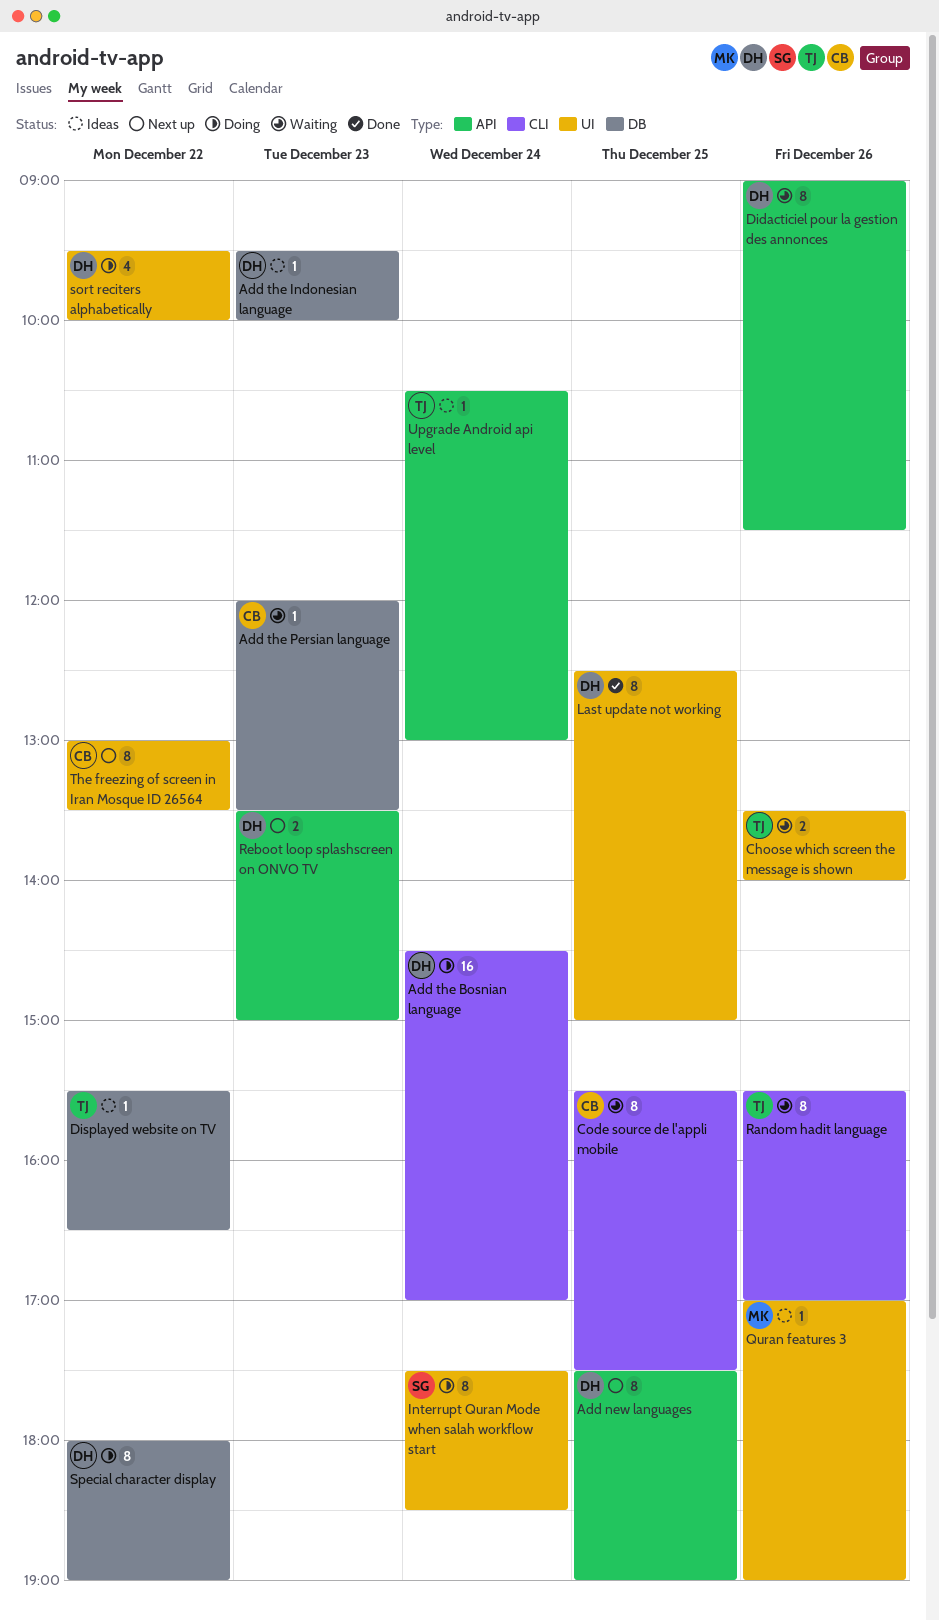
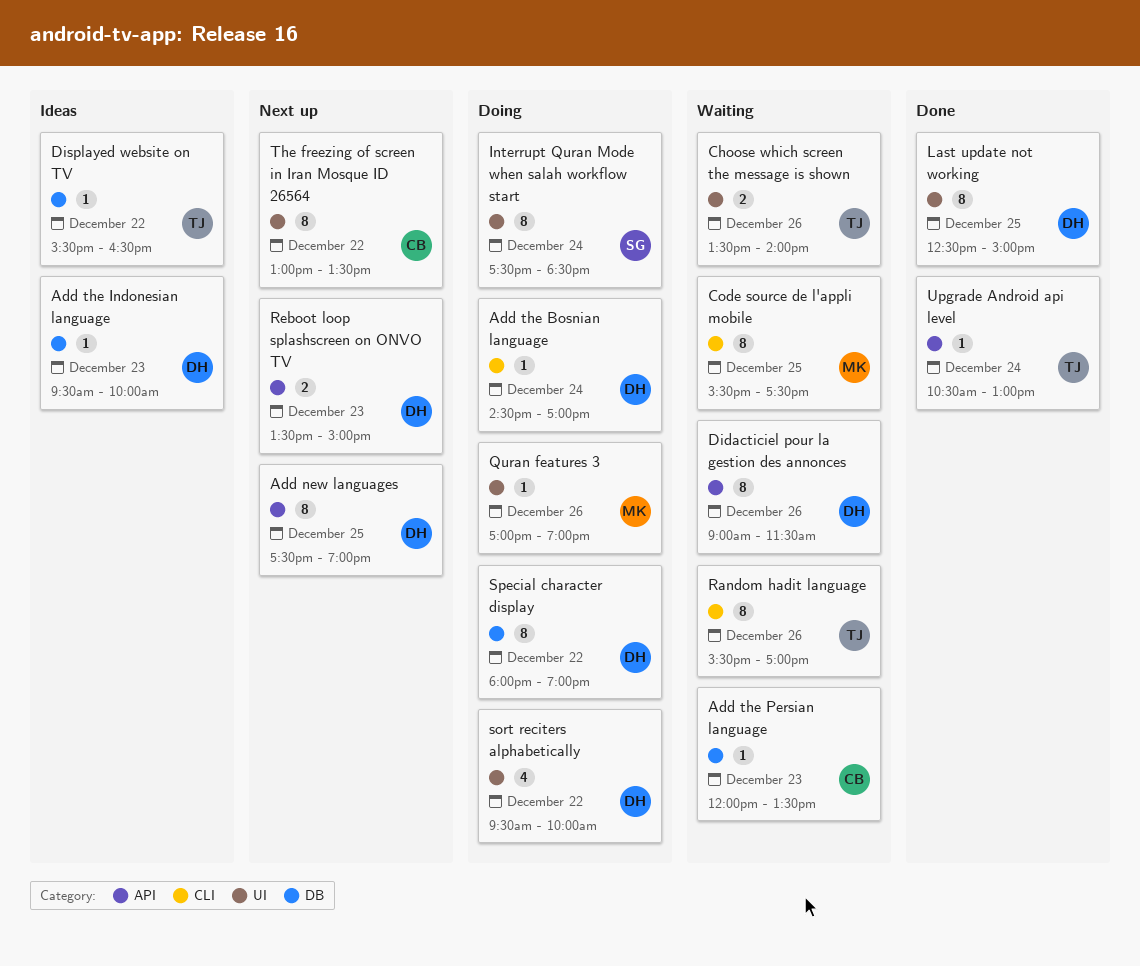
Add the Bosnian language, estimate: 16 -> 1
Code source de l'appli mobile, owner: CB -> MK
Quran features 3, status: Ideas -> Doing
Upgrade Android api level, status: Ideas -> Done

